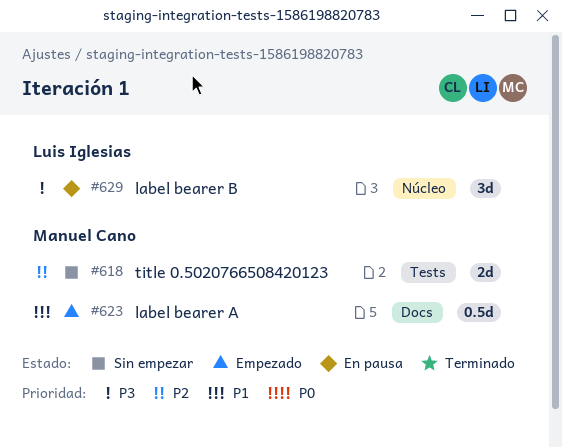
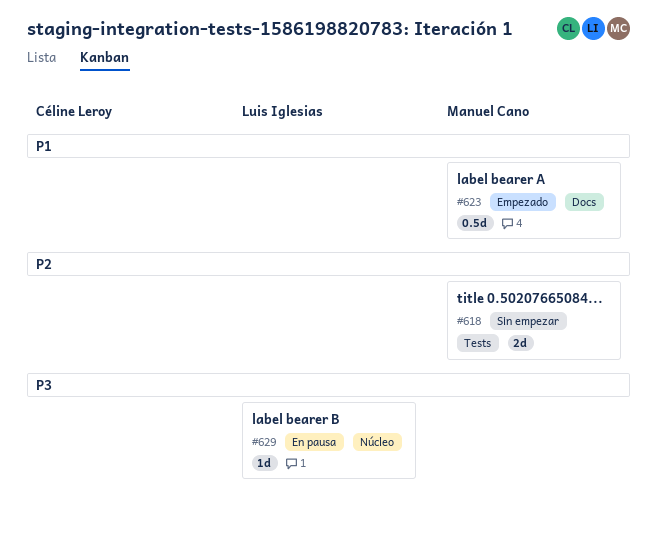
#629, estimate: 3d -> 1d

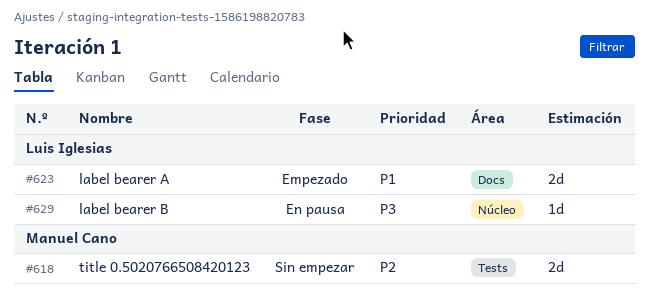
#623, owner: Manuel Cano -> Luis Iglesias
#623, estimate: 0.5d -> 2d

